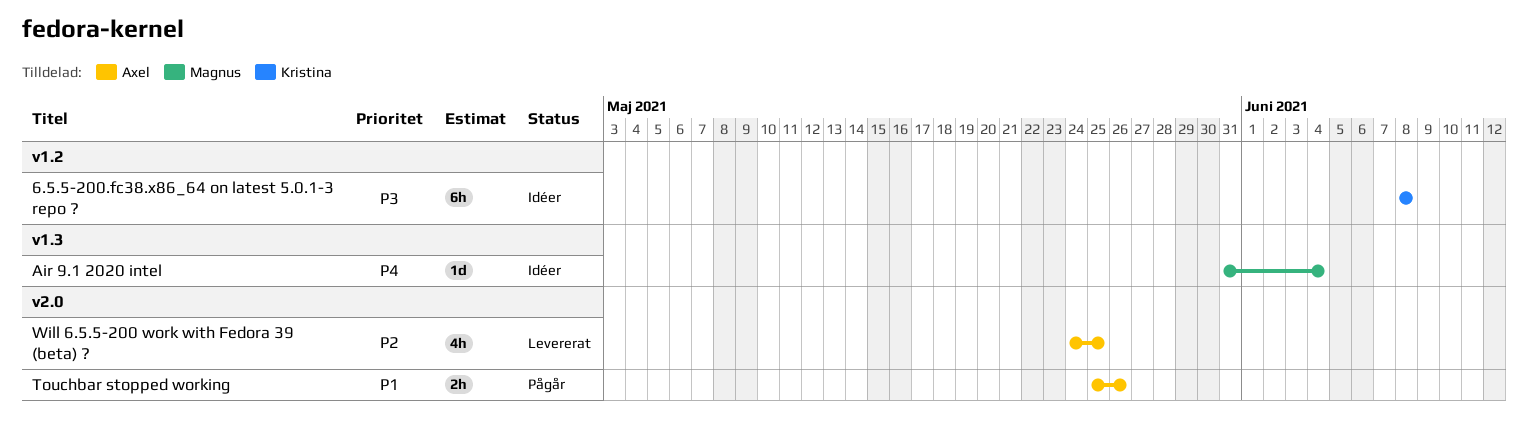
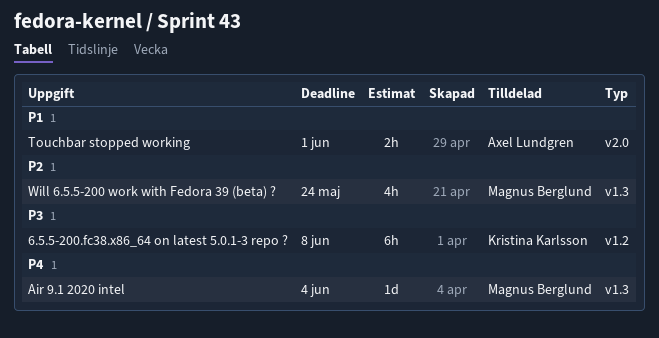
Touchbar stopped working, due: May 26 -> Jun 1
Will 6.5.5-200 work with Fedora 39 (beta) ?, owner: Axel Lundgren -> Magnus Berglund
Will 6.5.5-200 work with Fedora 39 (beta) ?, label: v2.0 -> v1.3
Will 6.5.5-200 work with Fedora 39 (beta) ?, due: May 25 -> May 24

